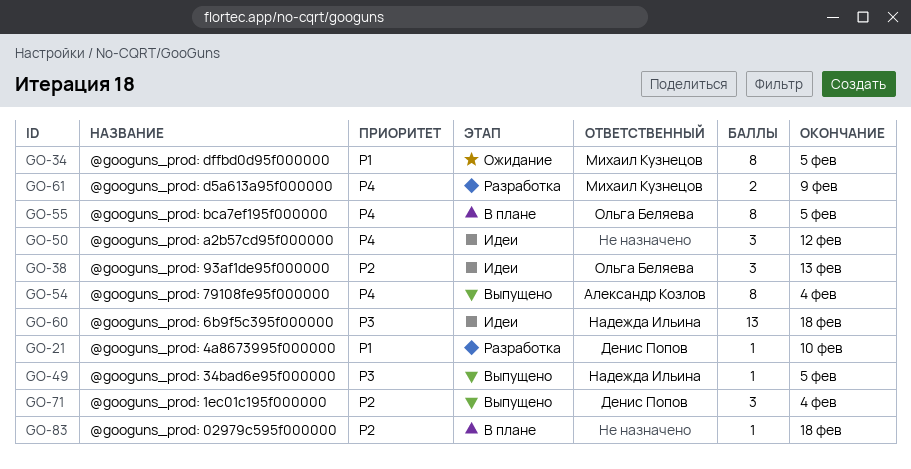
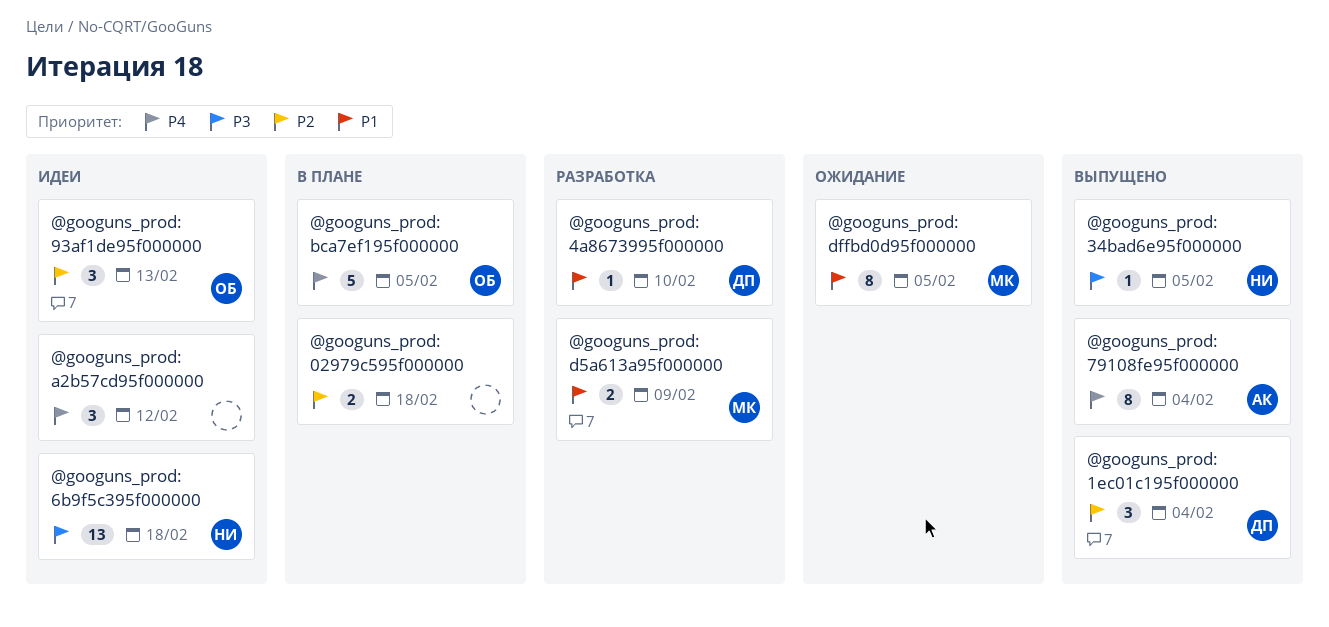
@googuns_prod: 02979c595f000000, estimate: 1 -> 2
@googuns_prod: bca7ef195f000000, estimate: 8 -> 5
@googuns_prod: d5a613a95f000000, priority: P4 -> P1

